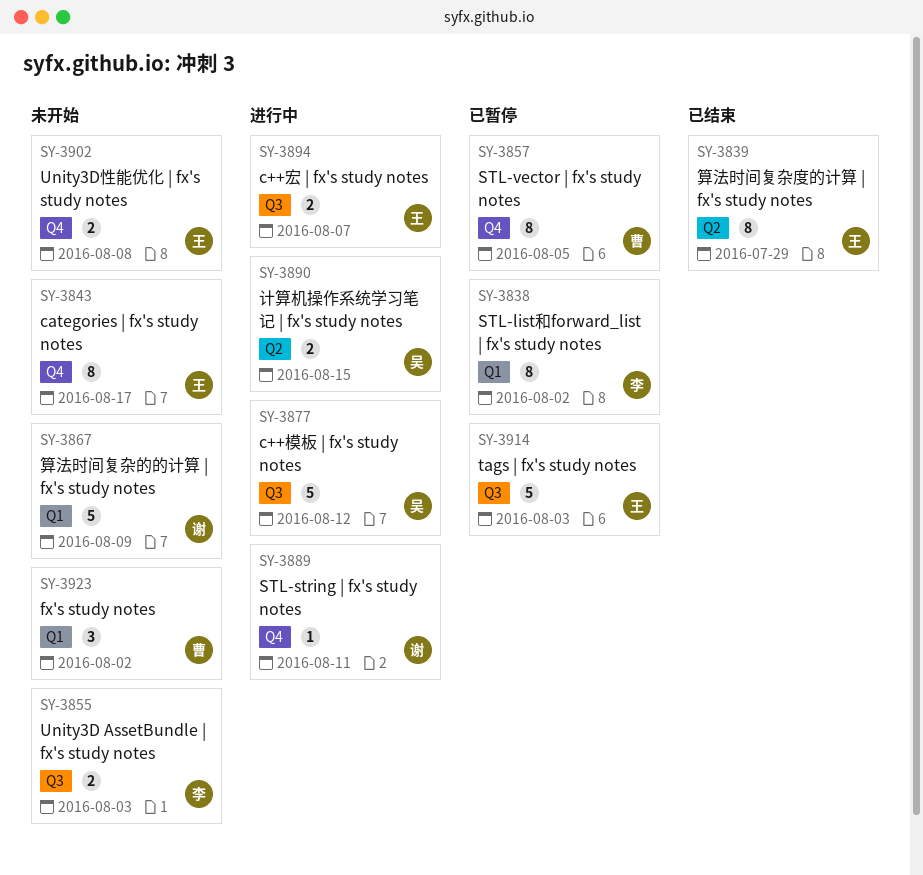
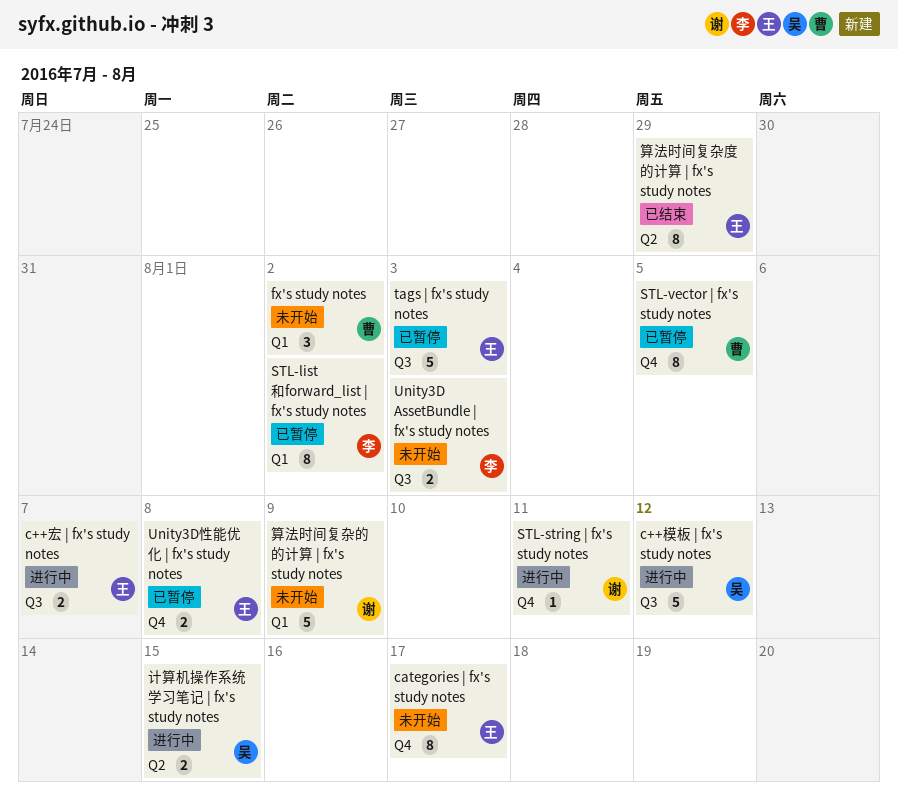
Unity3D性能优化 | fx's study notes, status: 未开始 -> 已暂停

